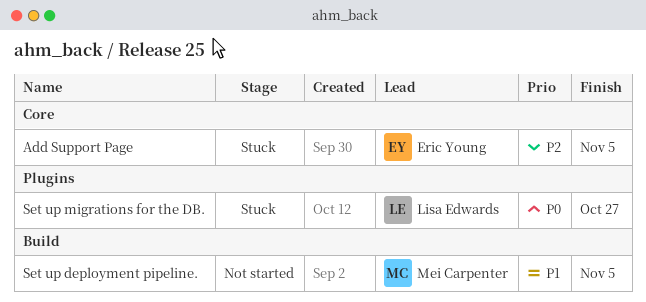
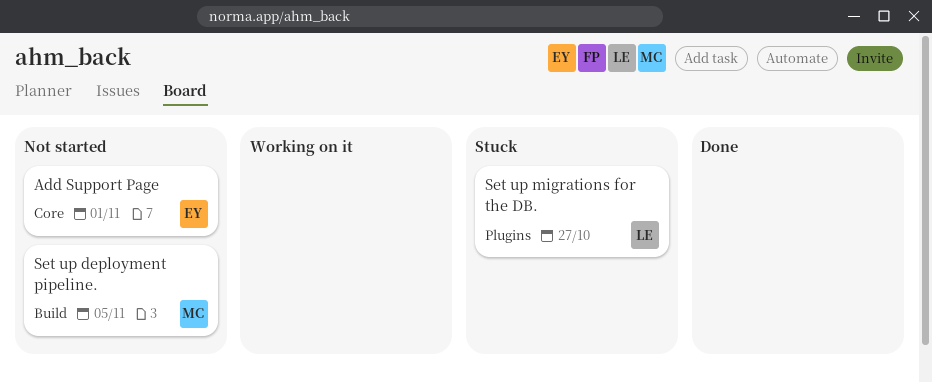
Add Support Page, status: Stuck -> Not started
Add Support Page, due: Nov 5 -> Nov 1

